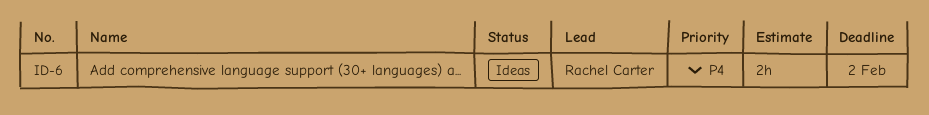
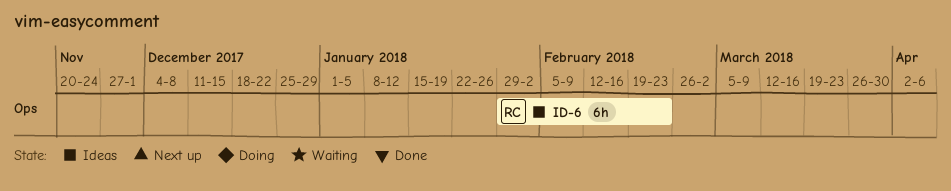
ID-6, estimate: 2h -> 6h
ID-6, due: Feb 2 -> Feb 23

